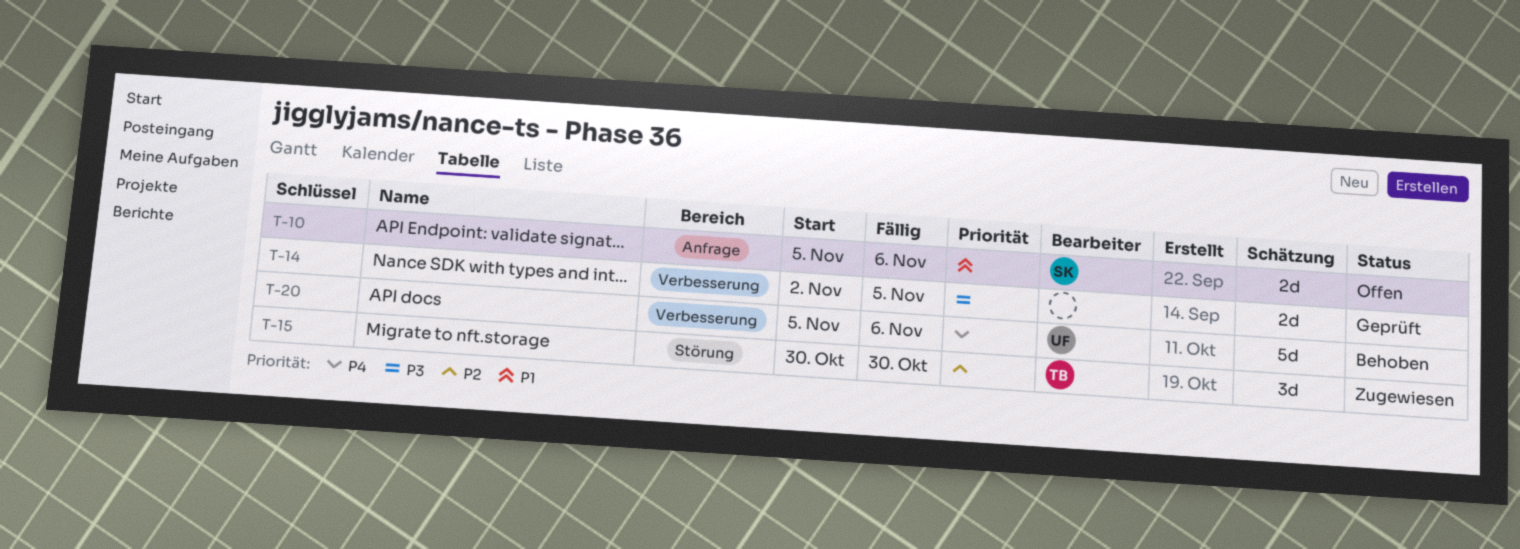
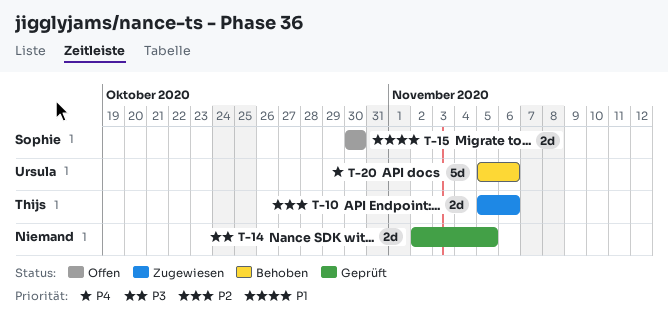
T-10, status: Offen -> Zugewiesen
T-10, owner: Sophie -> Thijs
T-10, priority: P1 -> P2
T-15, status: Zugewiesen -> Offen
T-15, owner: Thijs -> Sophie
T-15, priority: P2 -> P1
T-15, estimate: 3d -> 2d

